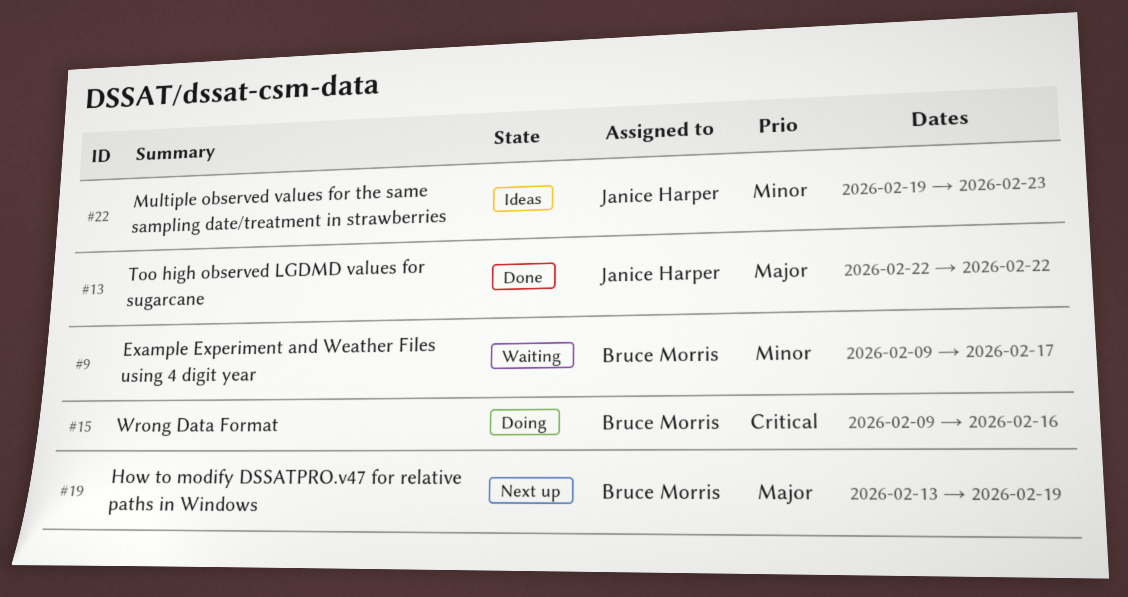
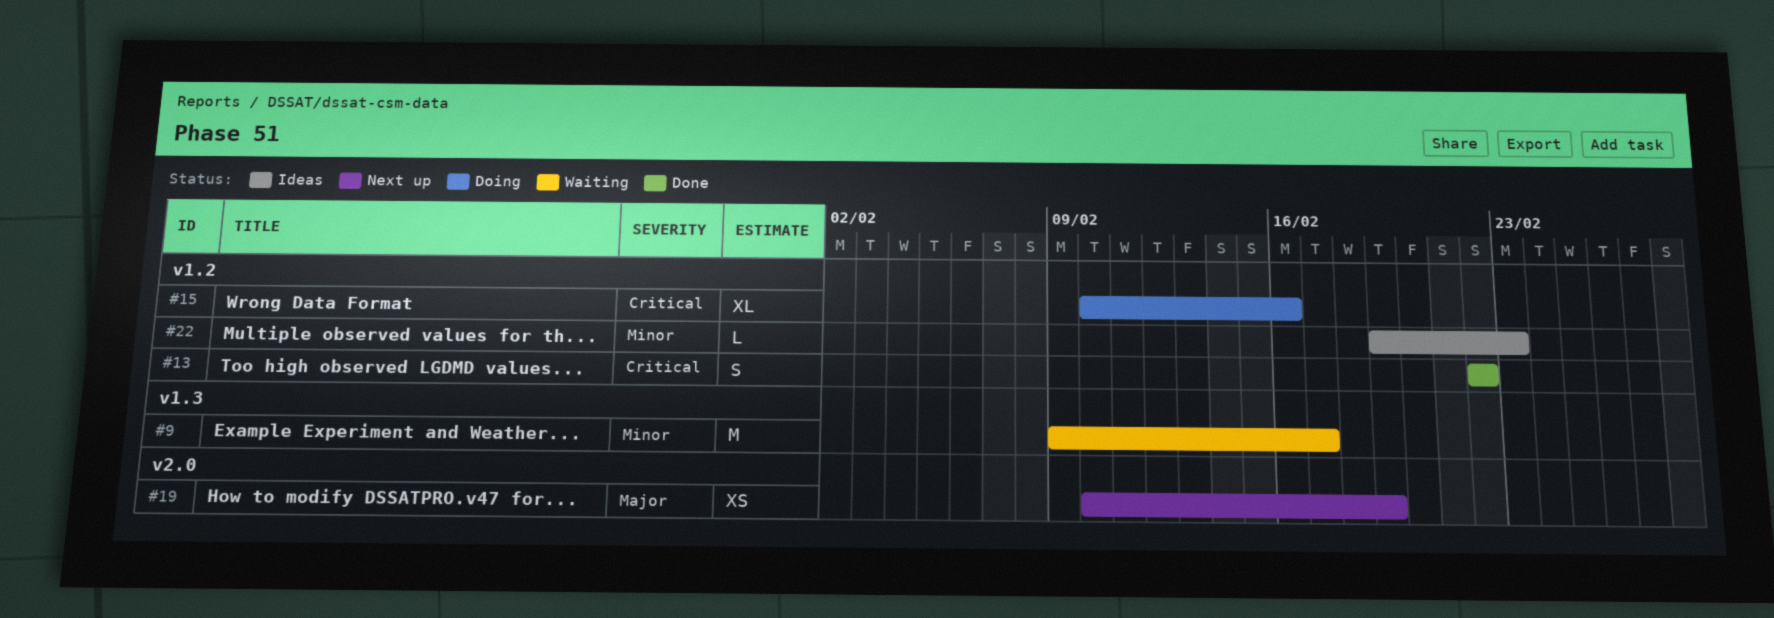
#13, priority: Major -> Critical
#15, start: Feb 9 -> Feb 10
#19, start: Feb 13 -> Feb 10

